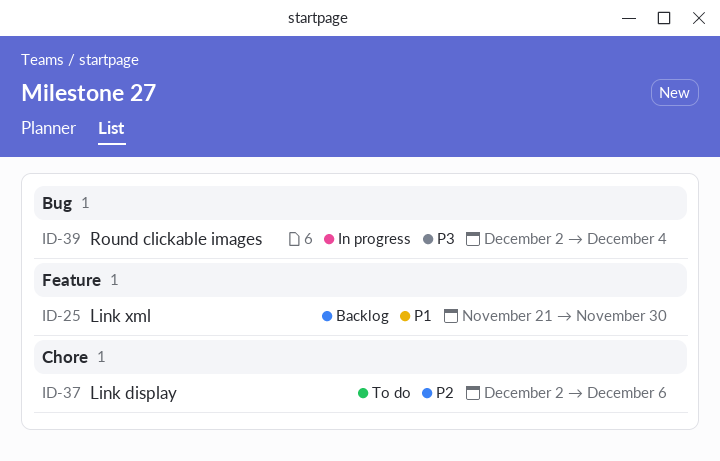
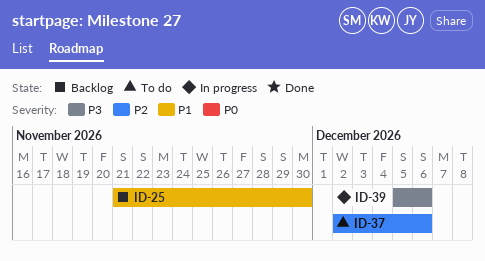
ID-39, start: Dec 2 -> Dec 5
ID-39, due: Dec 4 -> Dec 6

